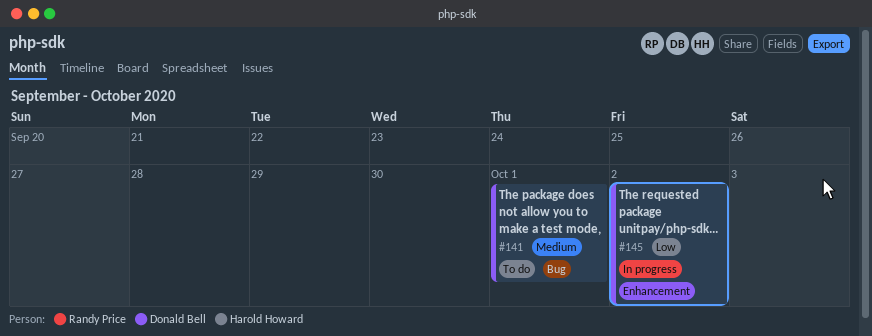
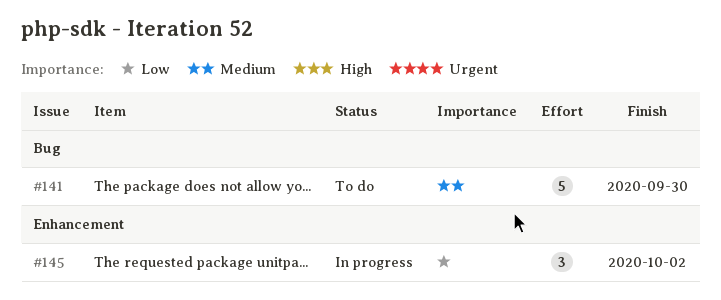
#141, due: Oct 1 -> Sep 30

